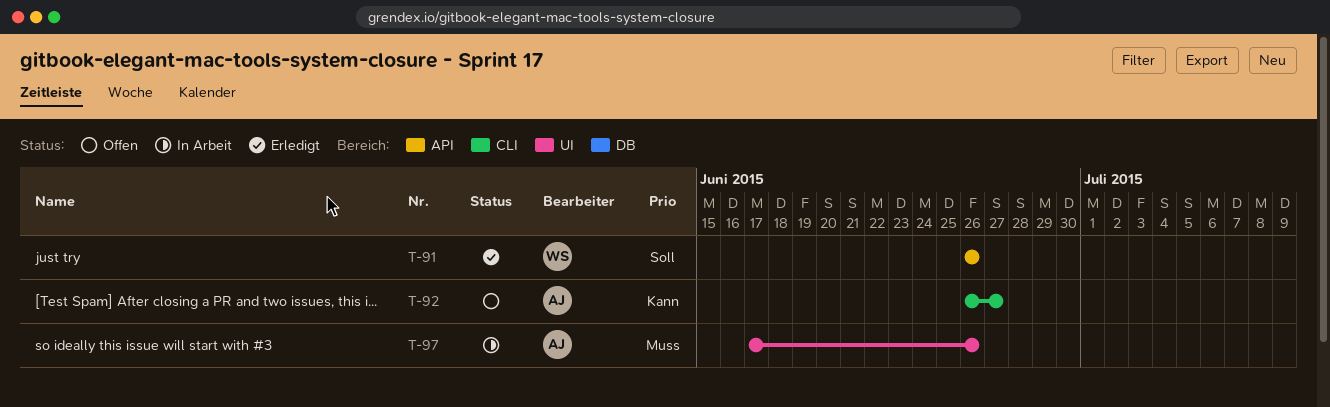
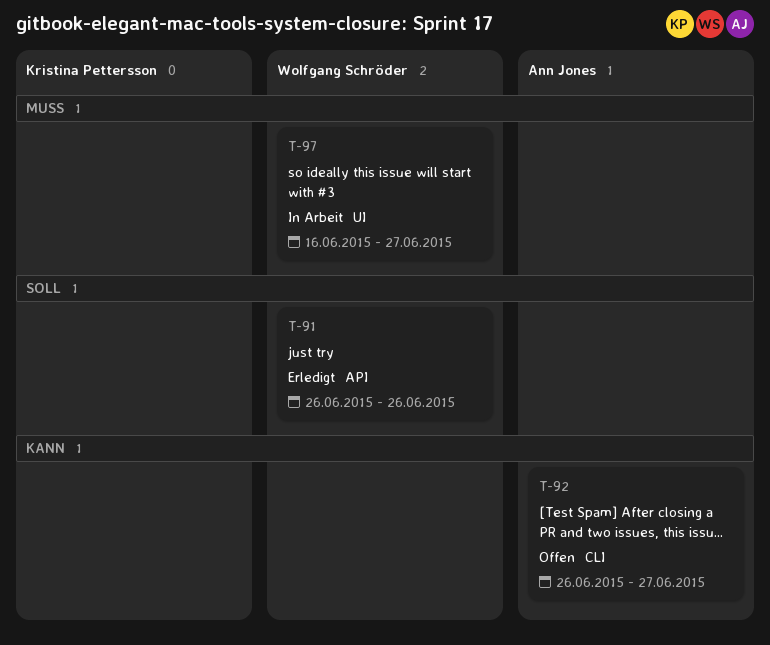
T-97, owner: Ann Jones -> Wolfgang Schröder
T-97, start: Jun 17 -> Jun 16
T-97, due: Jun 26 -> Jun 27

